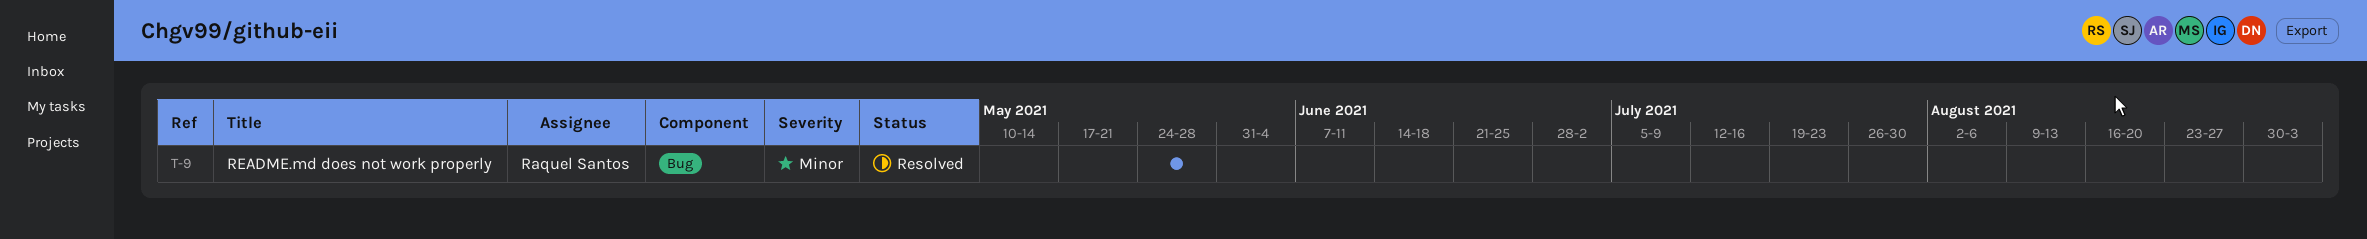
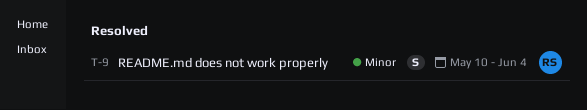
T-9, start: May 24 -> May 10
T-9, due: May 28 -> Jun 4

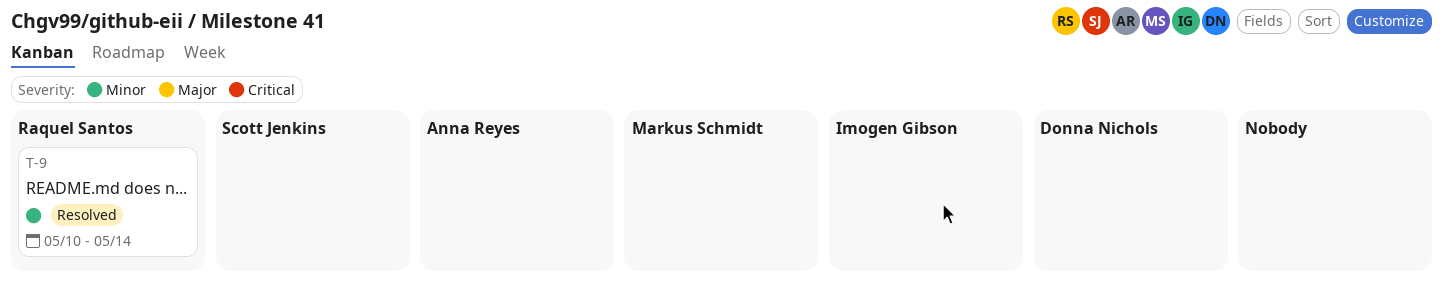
T-9, due: Jun 4 -> May 14

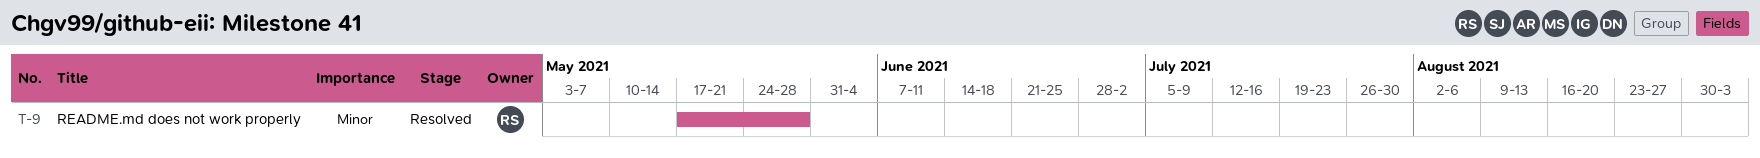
T-9, start: May 10 -> May 17
T-9, due: May 14 -> May 28

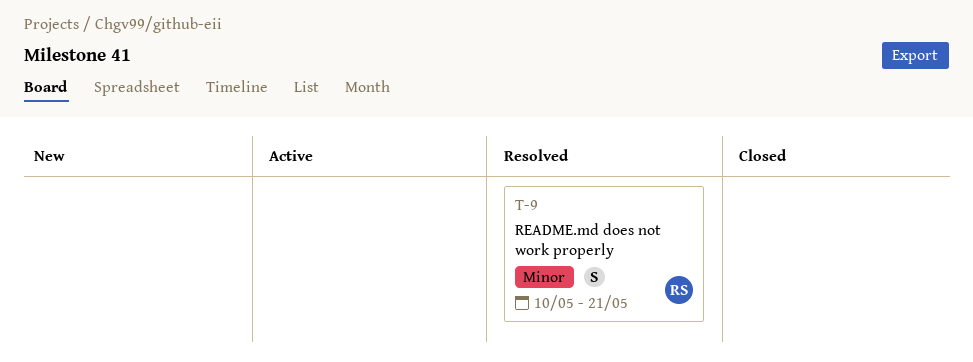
T-9, start: May 17 -> May 10
T-9, due: May 28 -> May 21

